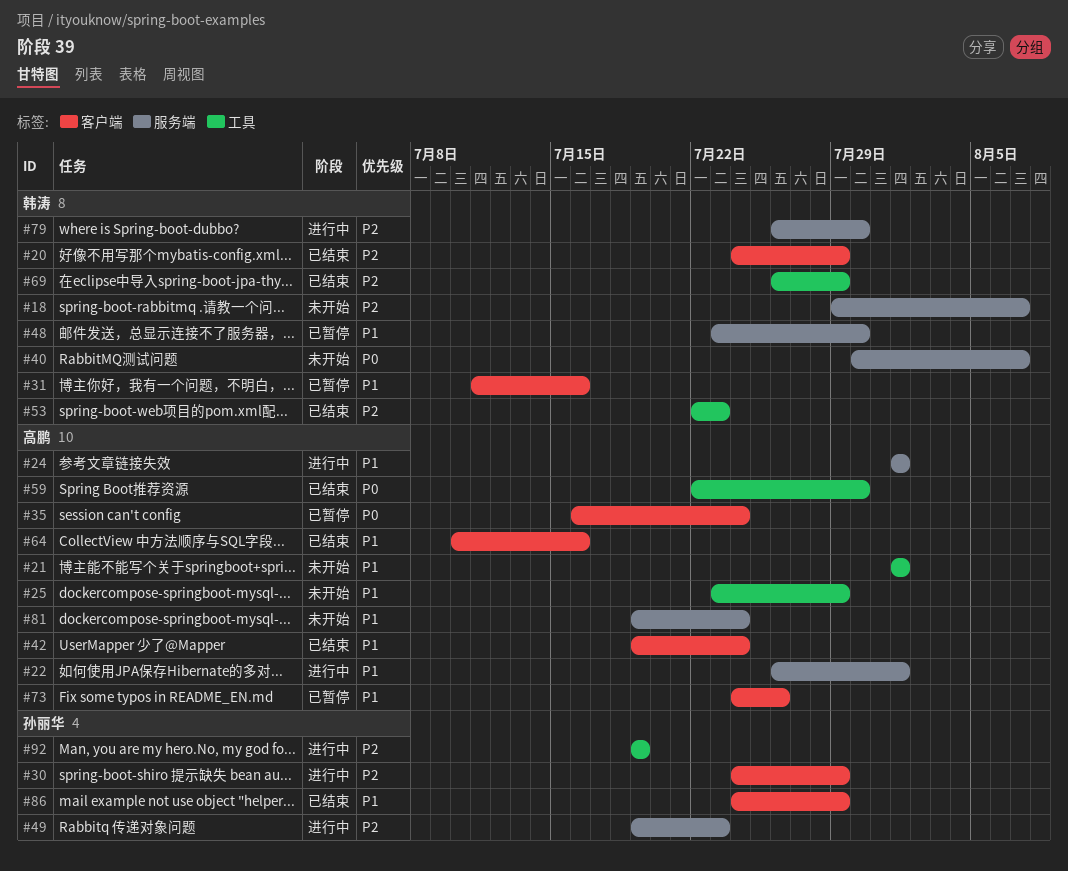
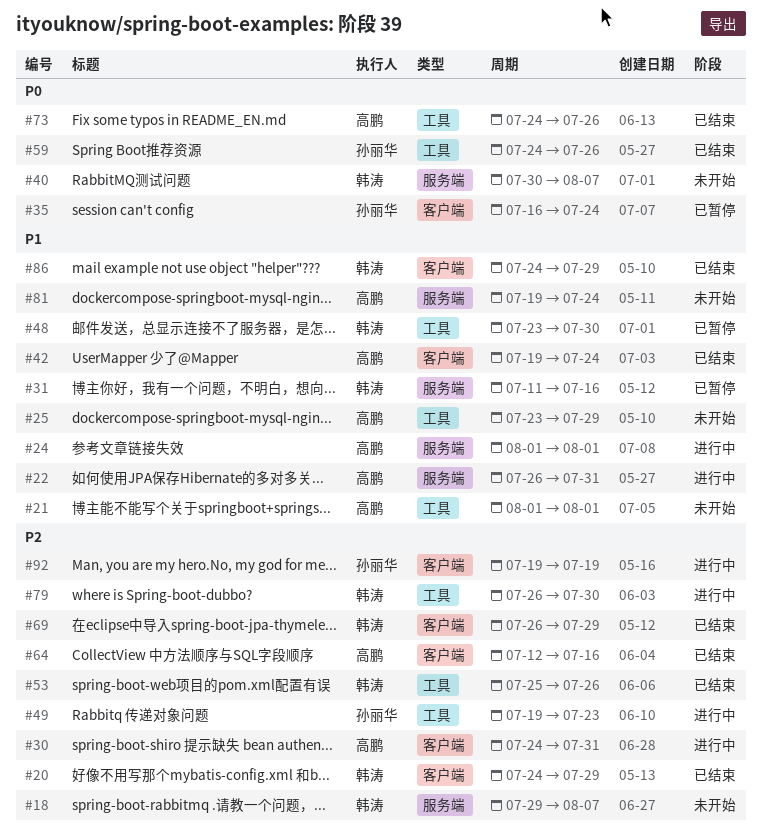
#22, due: Aug 1 -> Jul 31
#30, owner: 孙丽华 -> 高鹏
#30, due: Jul 29 -> Jul 31
#31, label: 客户端 -> 服务端
#35, owner: 高鹏 -> 孙丽华
#48, label: 服务端 -> 工具
#49, label: 服务端 -> 工具
#53, start: Jul 22 -> Jul 25
#53, due: Jul 23 -> Jul 26
#59, owner: 高鹏 -> 孙丽华
#59, start: Jul 22 -> Jul 24
#59, due: Jul 30 -> Jul 26
#64, priority: P1 -> P2
#64, start: Jul 10 -> Jul 12
#69, label: 工具 -> 客户端
#73, status: 已暂停 -> 已结束
#73, priority: P1 -> P0
#73, label: 客户端 -> 工具
#79, label: 服务端 -> 工具
#86, owner: 孙丽华 -> 韩涛
#92, label: 工具 -> 客户端

